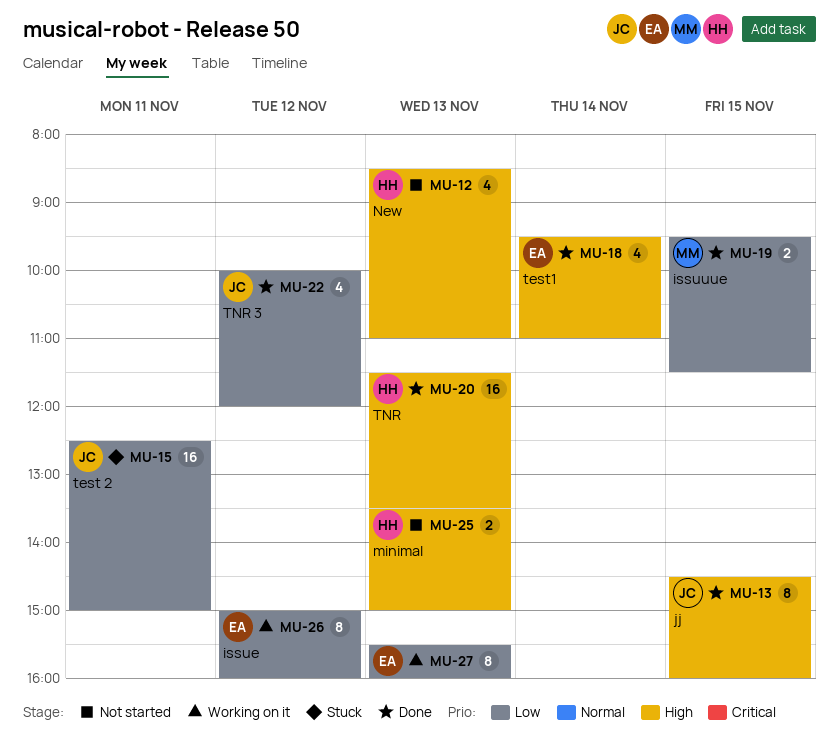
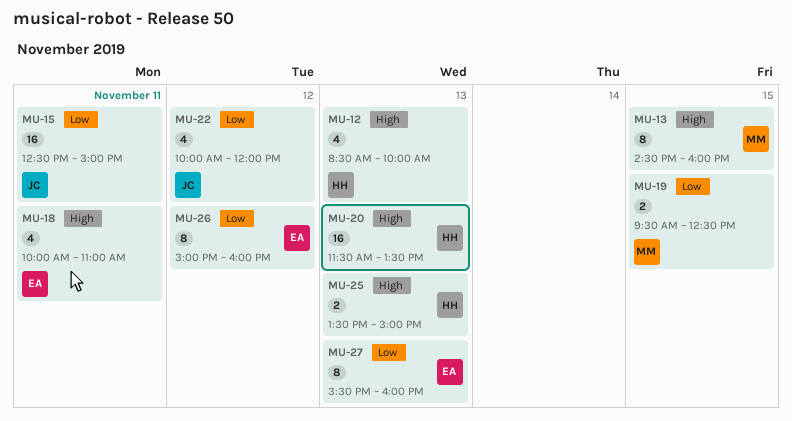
MU-12, ends: 11:00 -> 10:00
MU-13, owner: JC -> MM
MU-18, day: Nov 14 -> Nov 11
MU-18, begins: 09:30 -> 10:00
MU-19, ends: 11:30 -> 12:30

